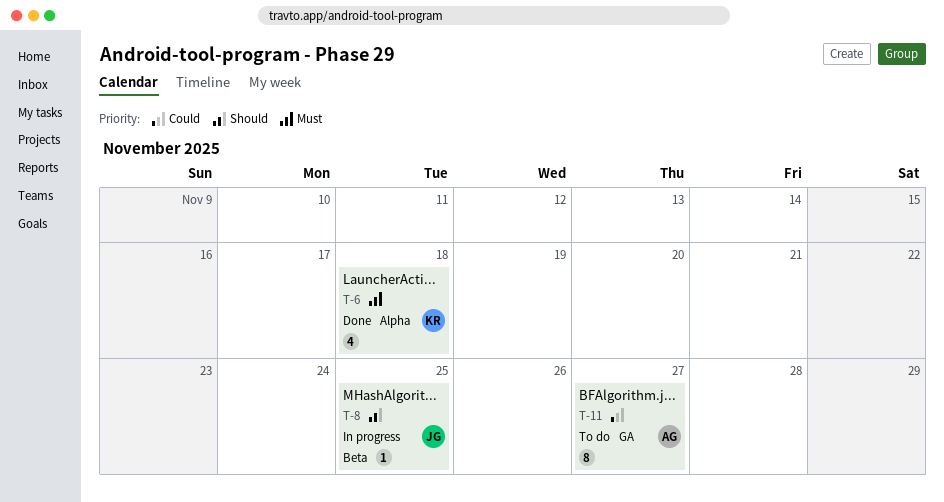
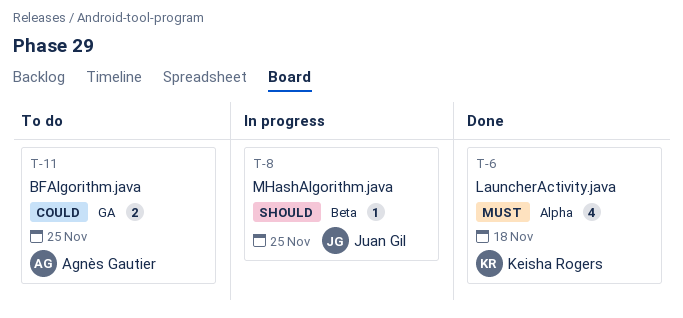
T-11, estimate: 8 -> 2
T-11, due: Nov 27 -> Nov 25

